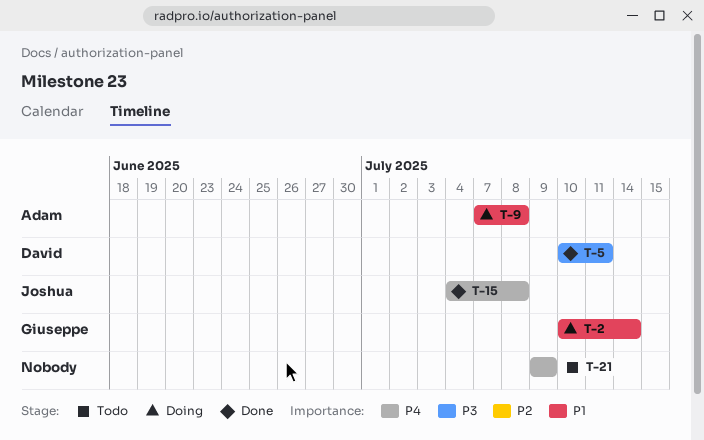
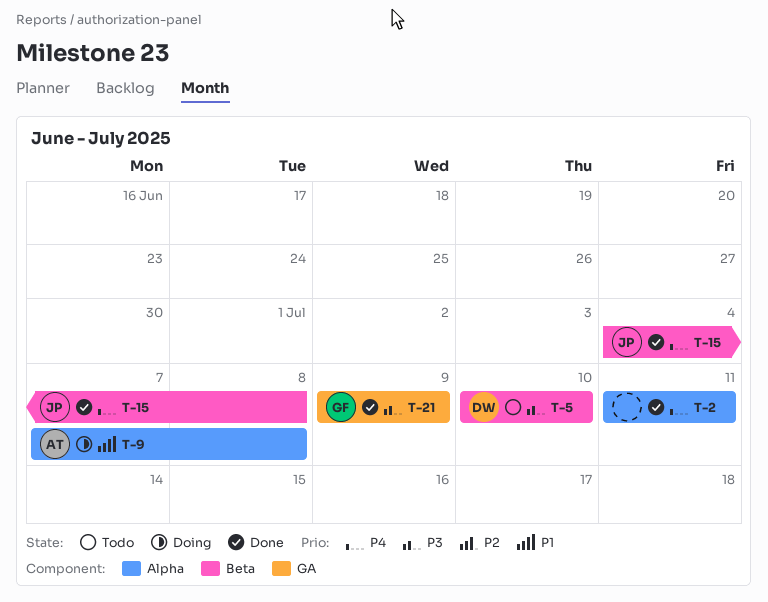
T-2, status: Doing -> Done
T-2, owner: Giuseppe -> none
T-2, priority: P1 -> P4
T-2, start: Jul 10 -> Jul 11
T-2, due: Jul 14 -> Jul 11
T-5, status: Done -> Todo
T-5, due: Jul 11 -> Jul 10
T-21, status: Todo -> Done
T-21, owner: none -> Giuseppe
T-21, priority: P4 -> P3

